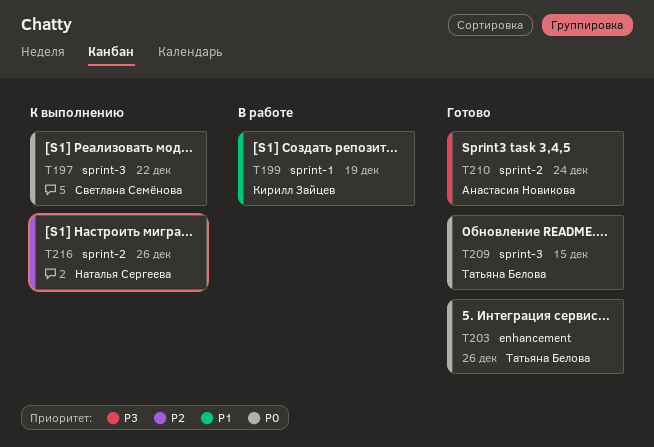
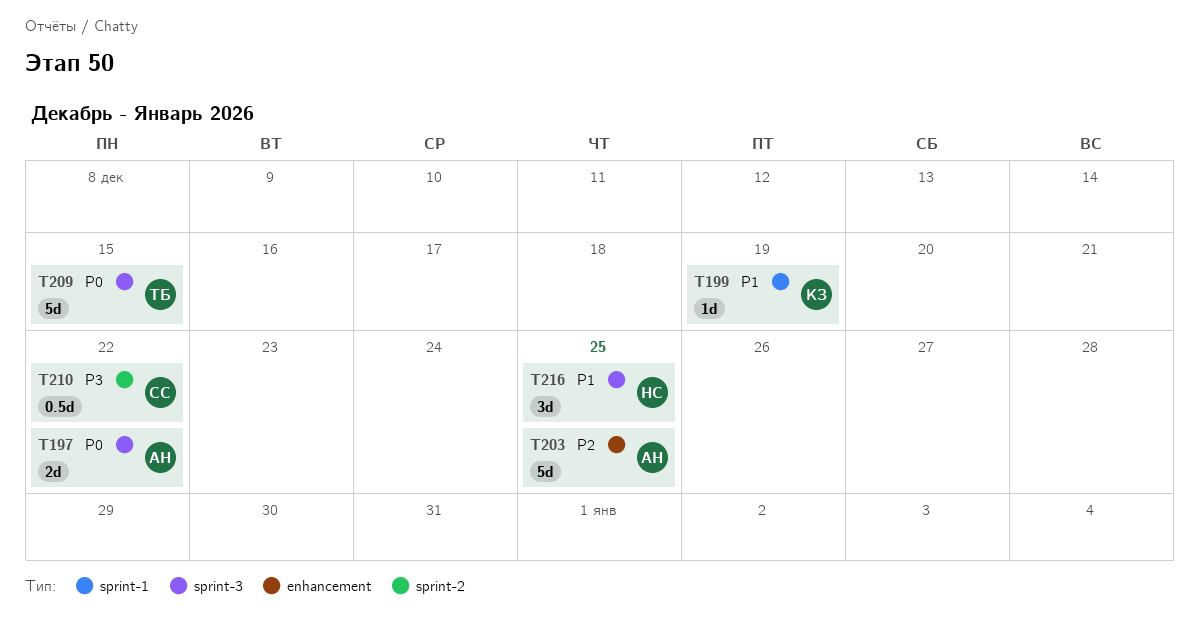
T197, owner: Светлана Семёнова -> Анастасия Новикова
T203, owner: Татьяна Белова -> Анастасия Новикова
T203, priority: P0 -> P2
T203, due: Dec 26 -> Dec 25
T210, owner: Анастасия Новикова -> Светлана Семёнова
T210, due: Dec 24 -> Dec 22
T216, priority: P2 -> P1
T216, label: sprint-2 -> sprint-3
T216, due: Dec 26 -> Dec 25

